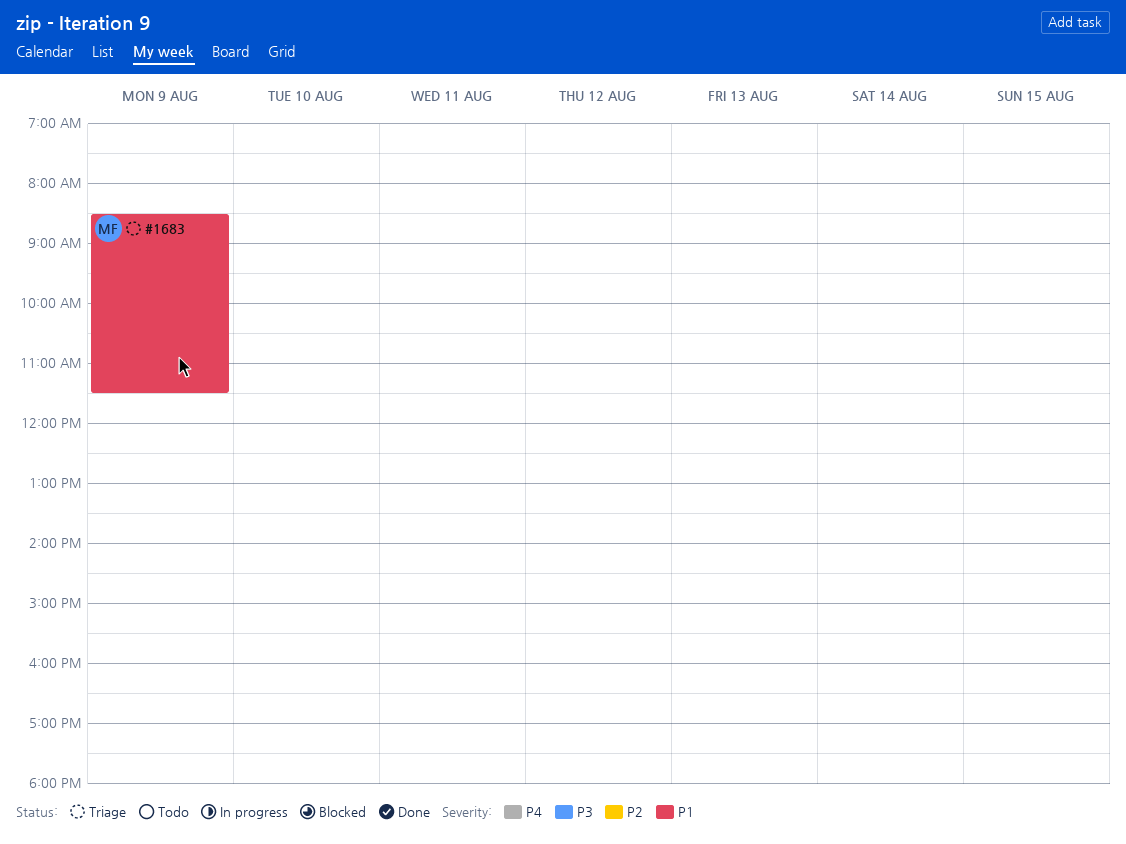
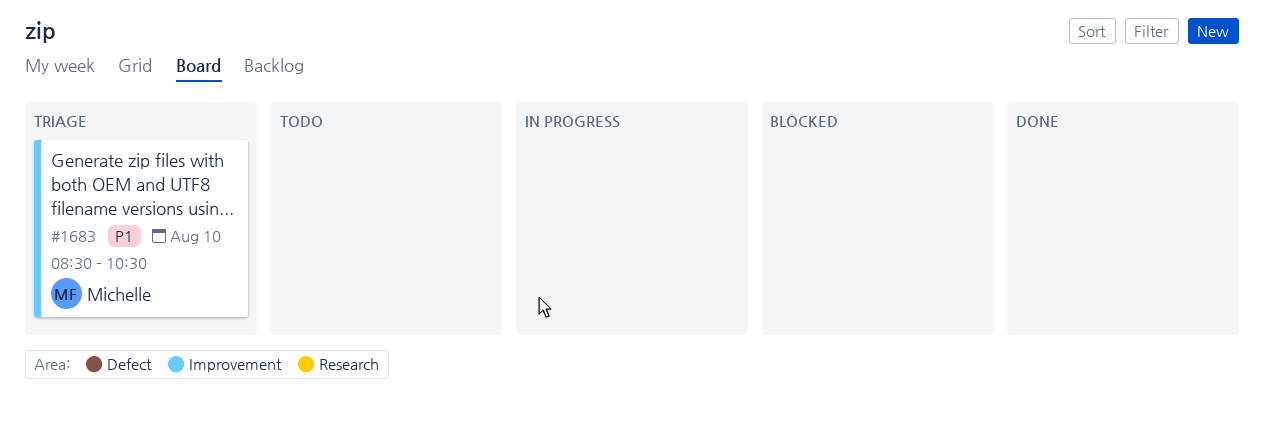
#1683, day: Aug 9 -> Aug 10
#1683, ends: 11:30 -> 10:30

